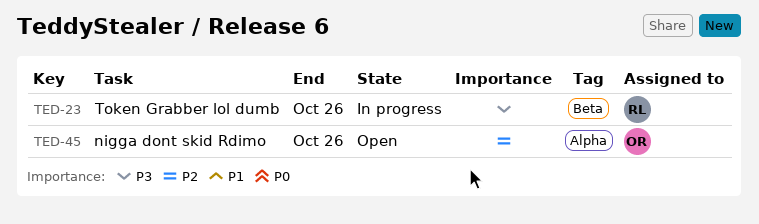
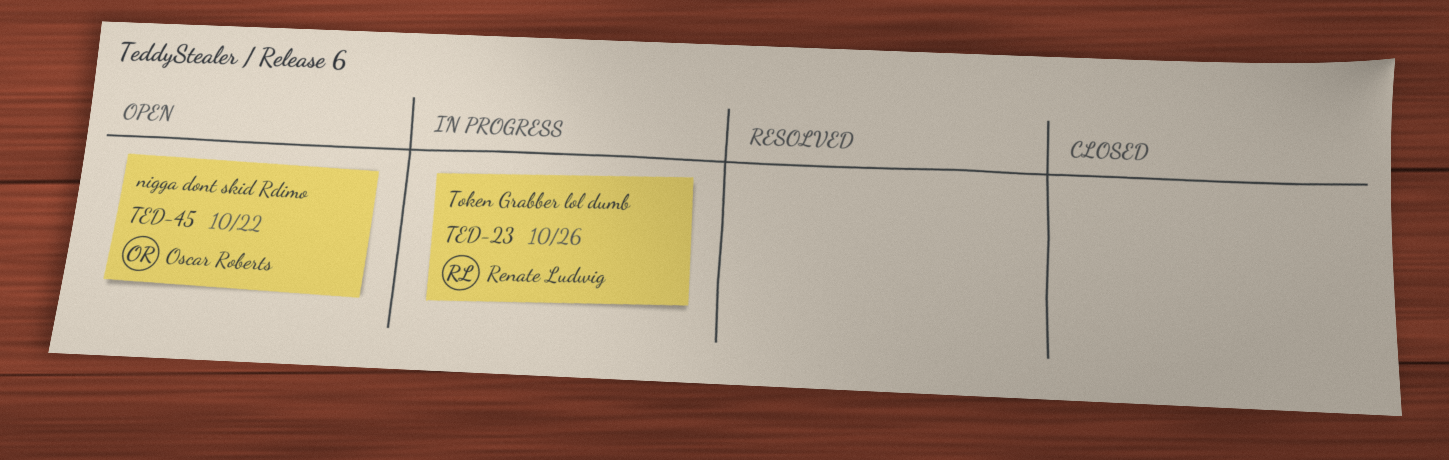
TED-45, due: Oct 26 -> Oct 22

